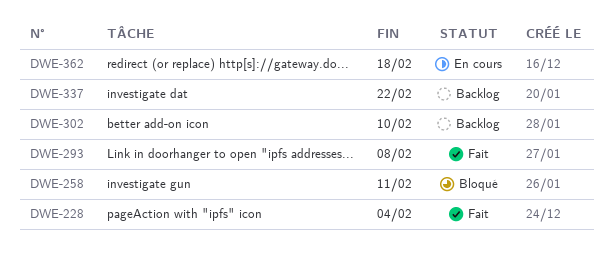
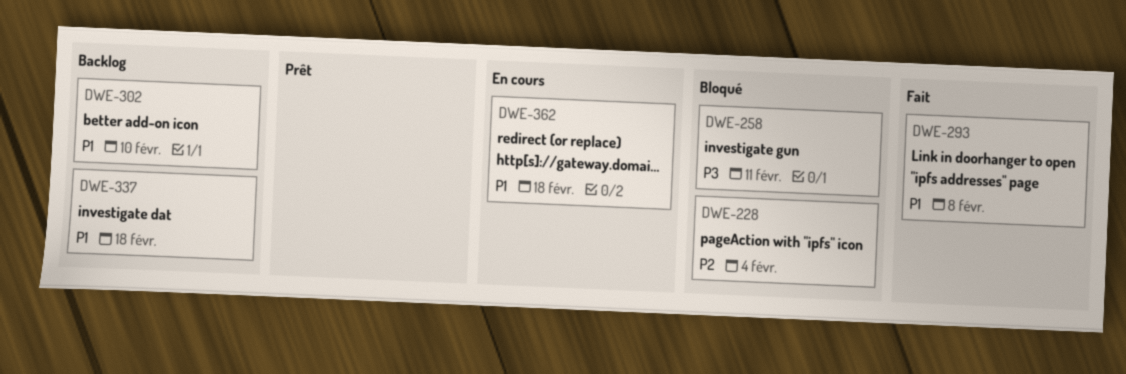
DWE-228, status: Fait -> Bloqué
DWE-337, due: Feb 22 -> Feb 18

